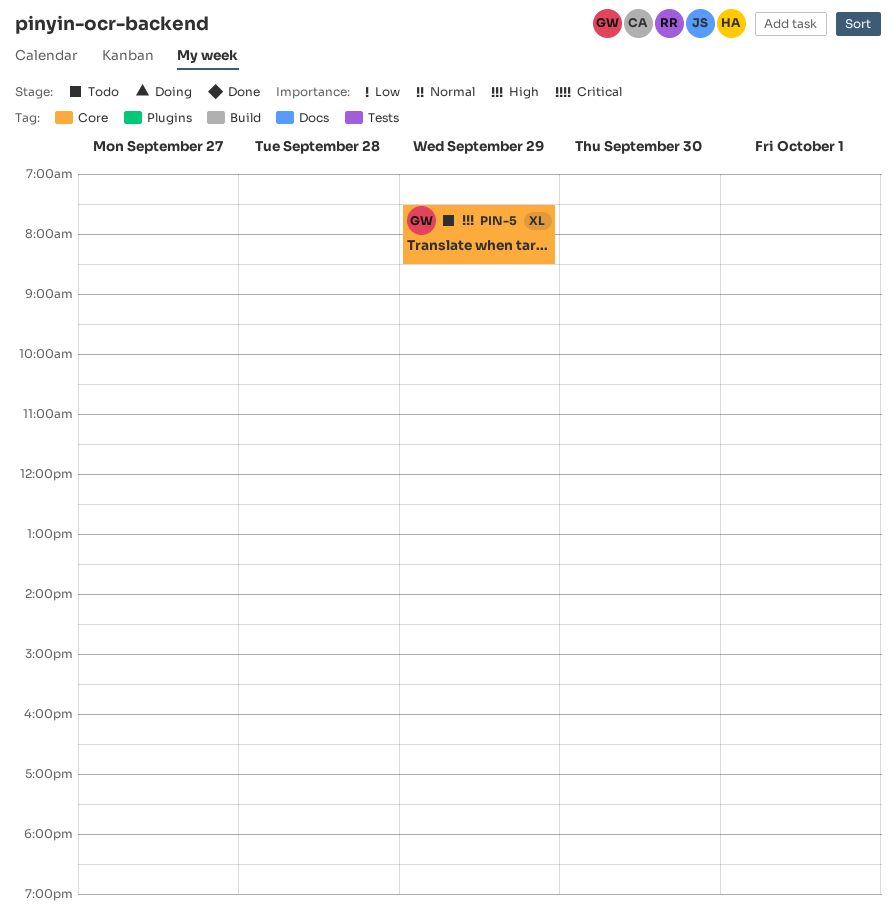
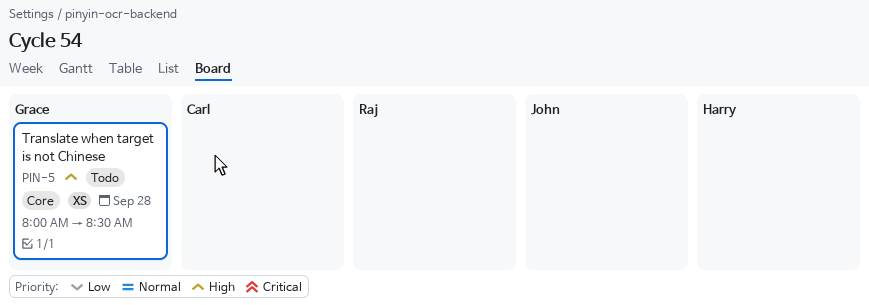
PIN-5, estimate: XL -> XS
PIN-5, day: Sep 29 -> Sep 28
PIN-5, begins: 07:30 -> 08:00

